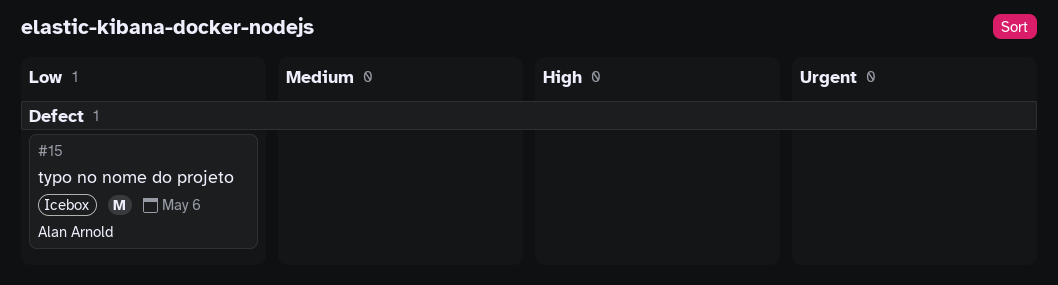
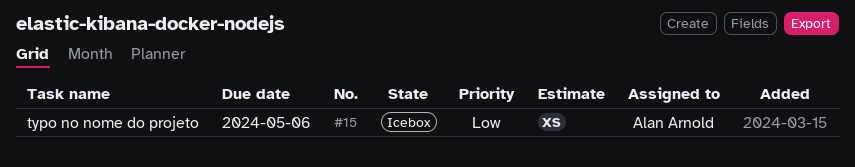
#15, estimate: M -> XS

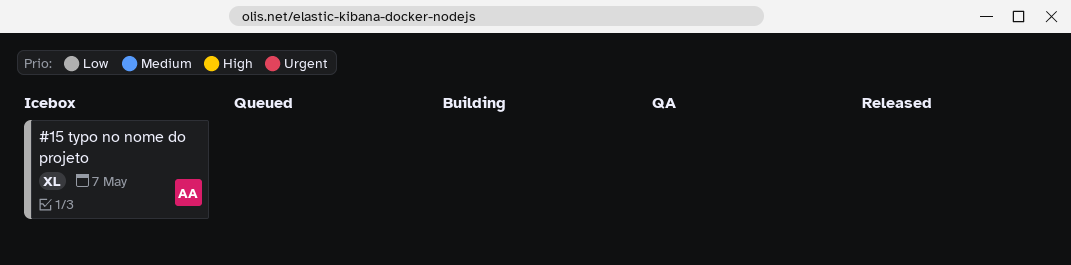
#15, estimate: XS -> XL
#15, due: May 6 -> May 7

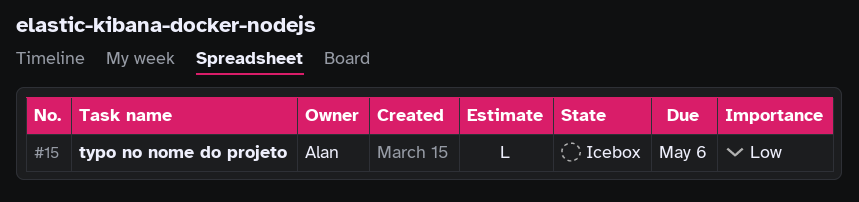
#15, estimate: XL -> L
#15, due: May 7 -> May 6

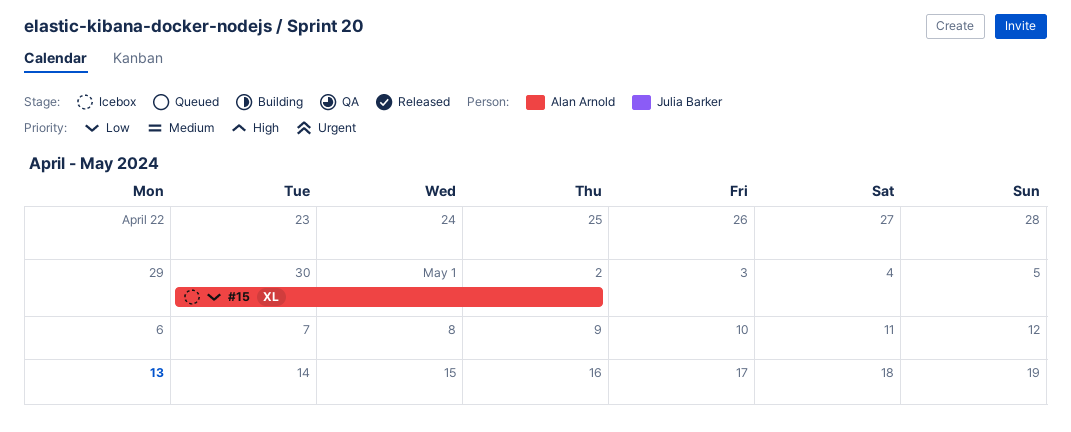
#15, estimate: L -> XL
#15, due: May 6 -> May 2

